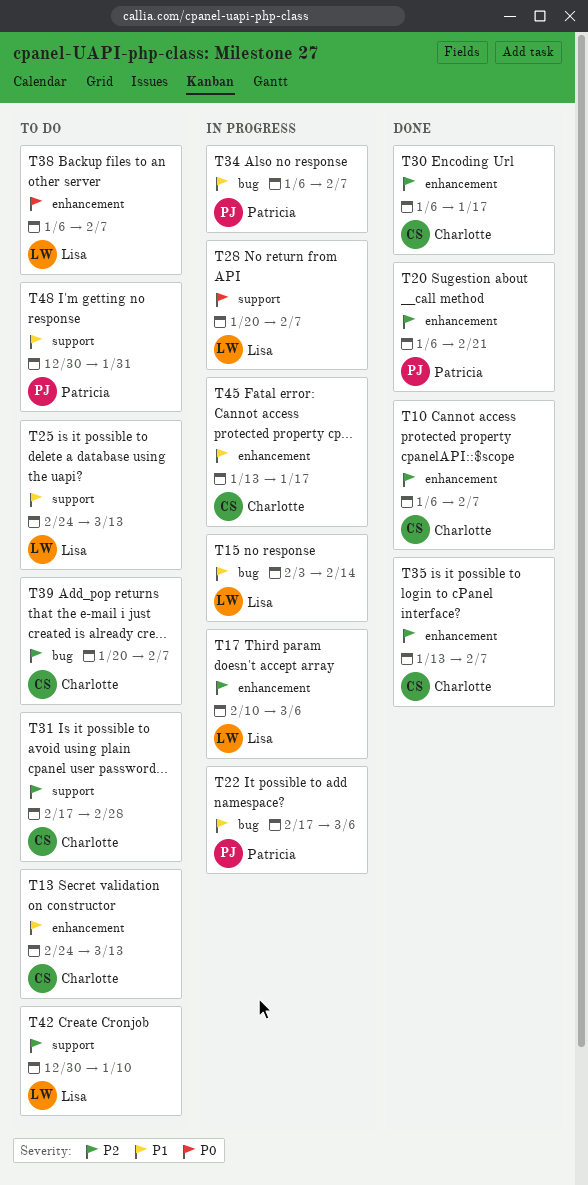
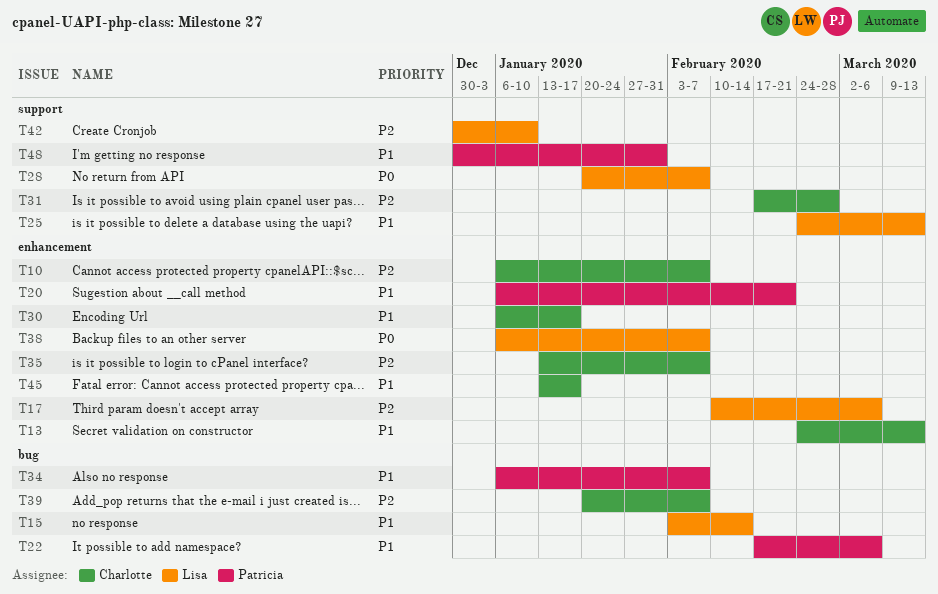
T20, priority: P2 -> P1
T30, priority: P2 -> P1

